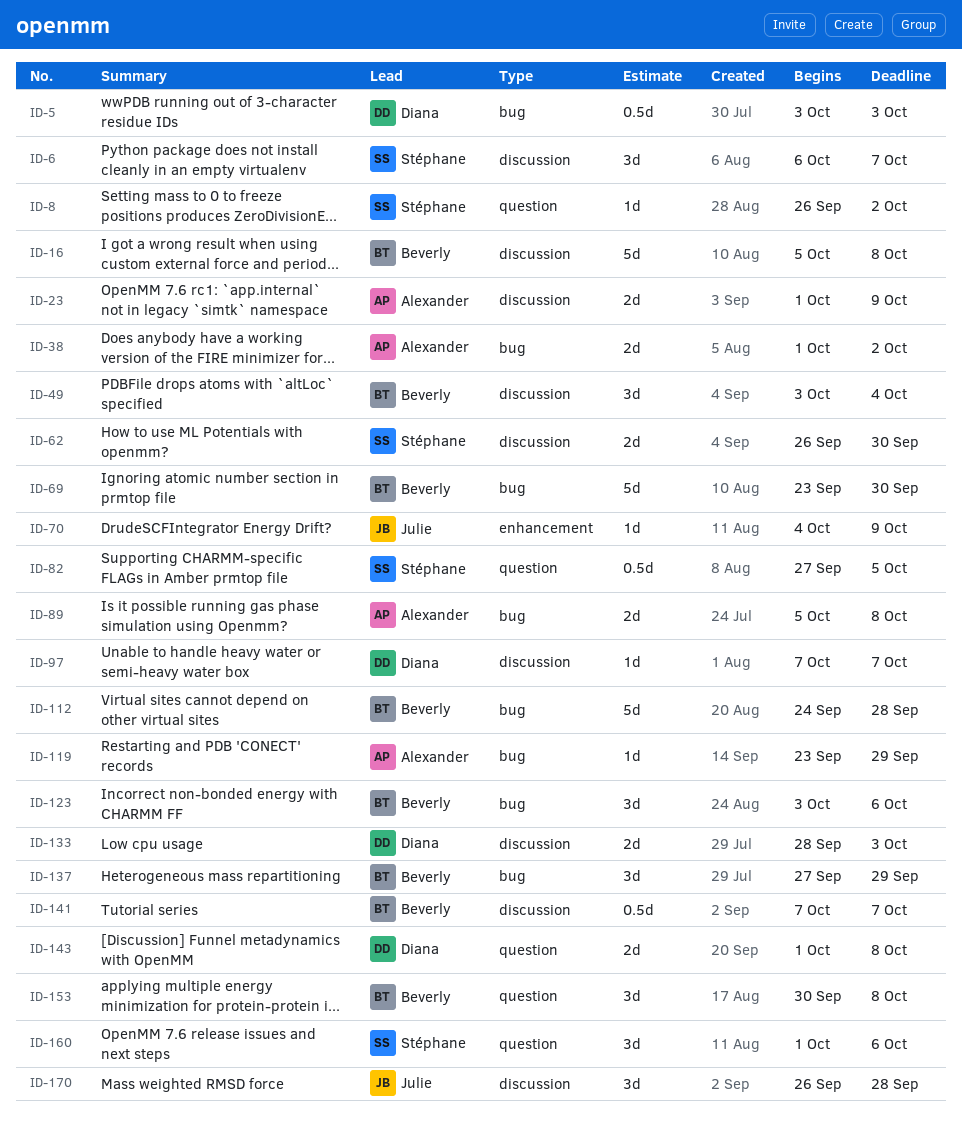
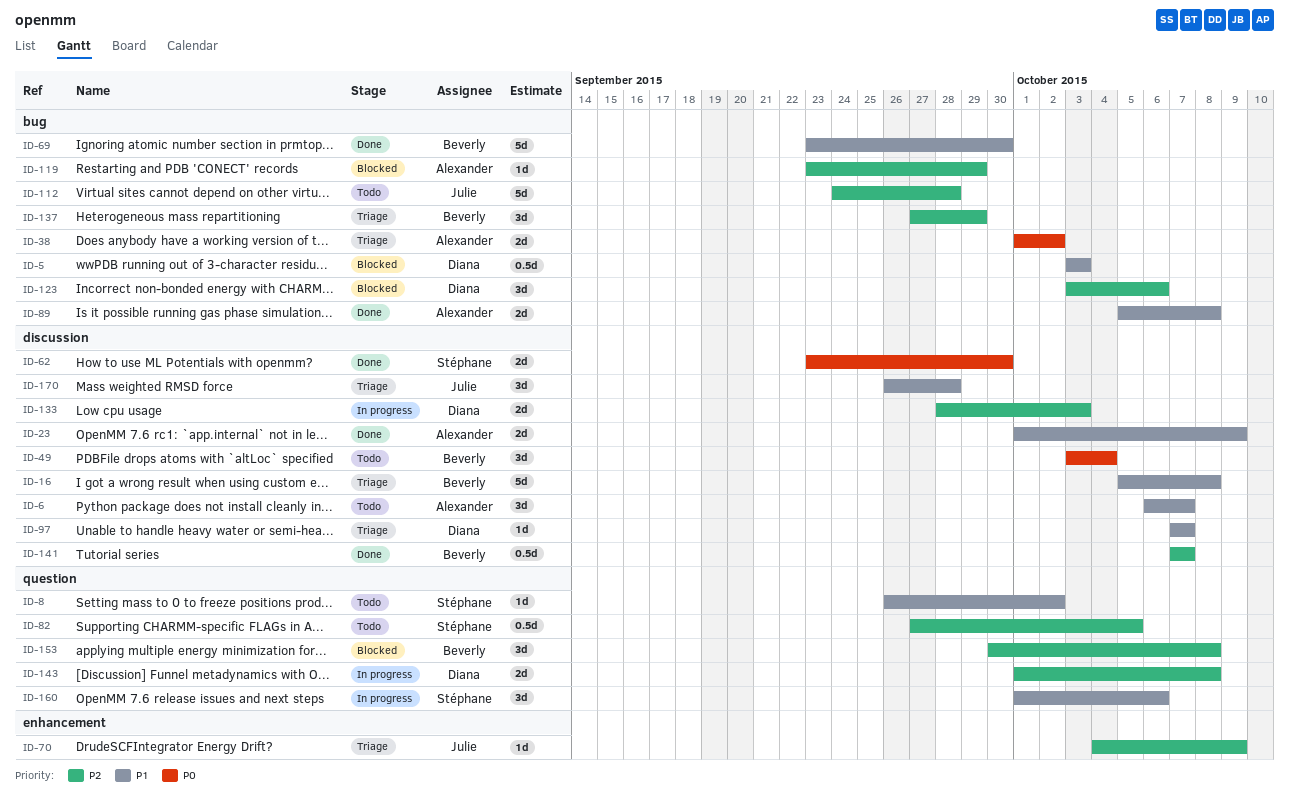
ID-6, owner: Stéphane -> Alexander
ID-62, start: Sep 26 -> Sep 23
ID-112, owner: Beverly -> Julie
ID-123, owner: Beverly -> Diana

